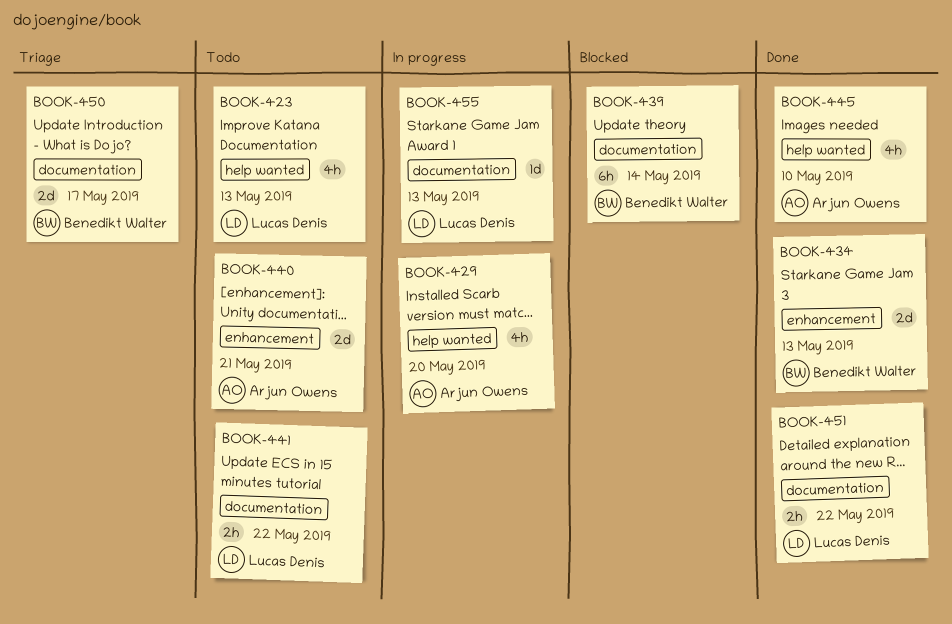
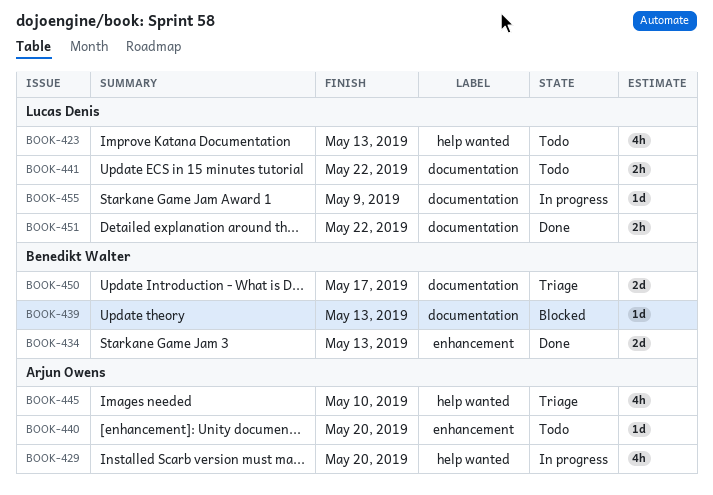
BOOK-439, estimate: 6h -> 1d
BOOK-439, due: May 14 -> May 13
BOOK-440, estimate: 2d -> 1d
BOOK-440, due: May 21 -> May 20
BOOK-445, status: Done -> Triage
BOOK-455, due: May 13 -> May 9

